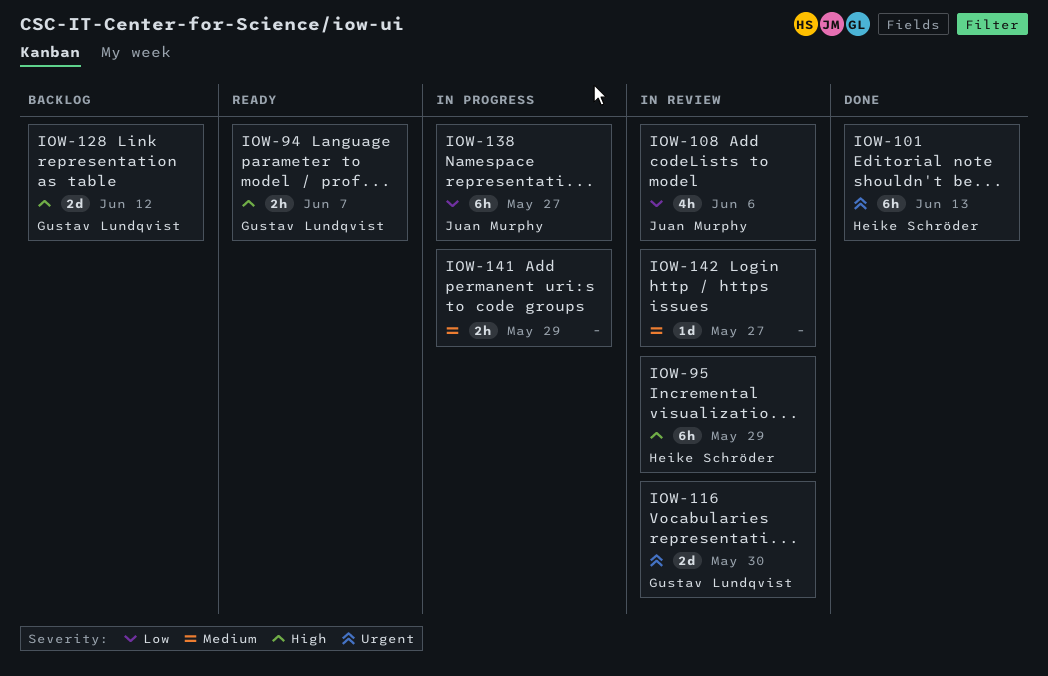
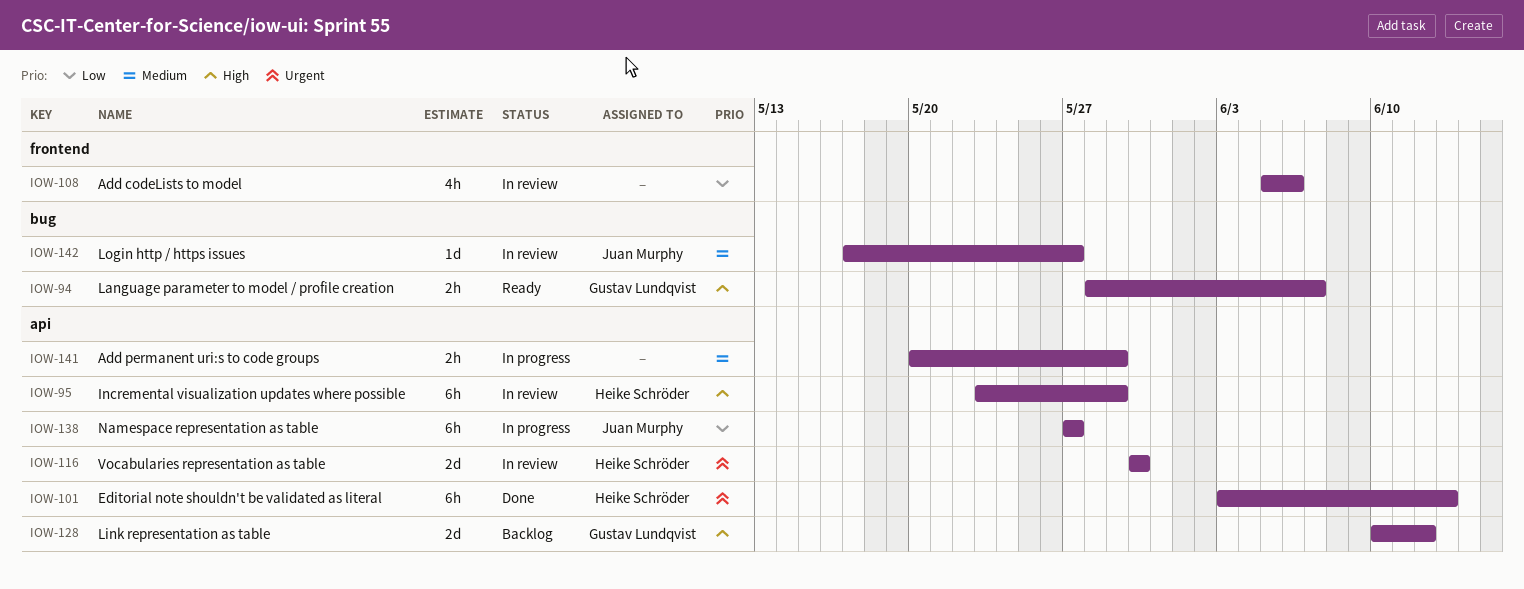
IOW-108, owner: Juan Murphy -> none
IOW-116, owner: Gustav Lundqvist -> Heike Schröder
IOW-142, owner: none -> Juan Murphy

